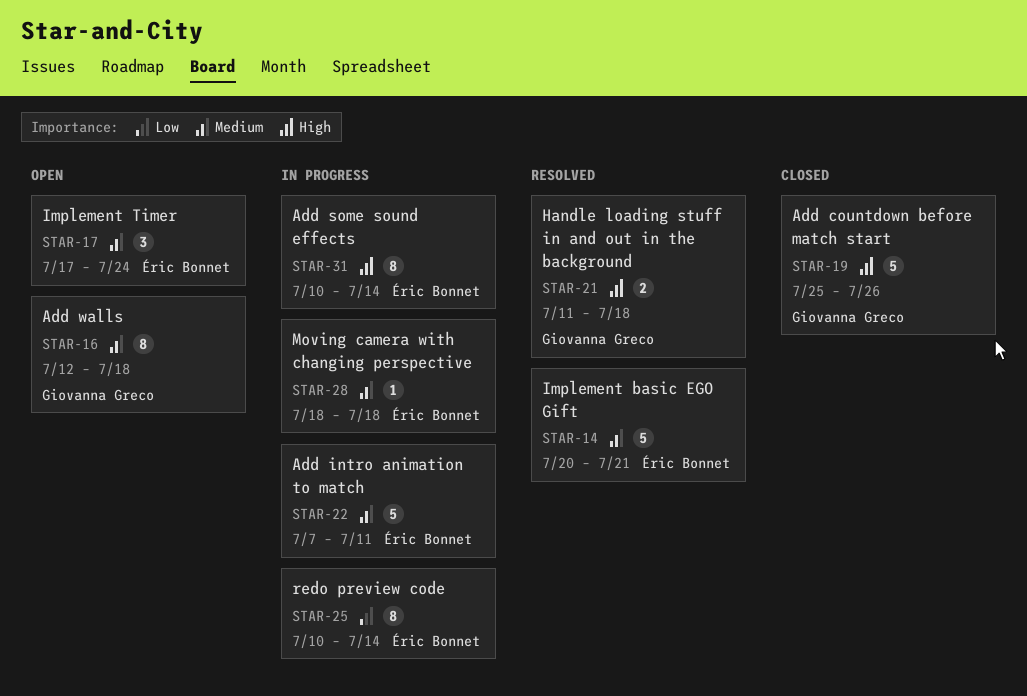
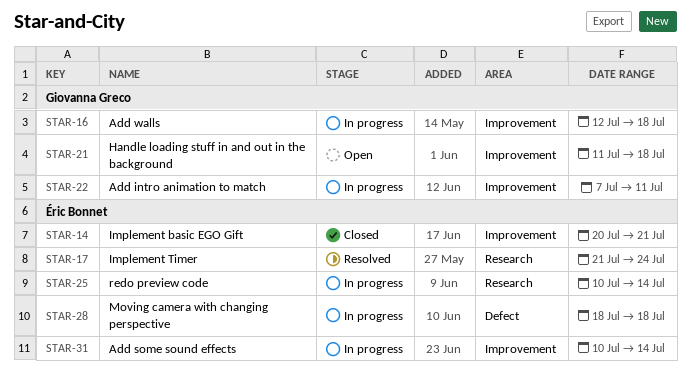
STAR-14, status: Resolved -> Closed
STAR-16, status: Open -> In progress
STAR-17, status: Open -> Resolved
STAR-17, start: Jul 17 -> Jul 21
STAR-19: present -> none
STAR-21, status: Resolved -> Open
STAR-22, owner: Éric Bonnet -> Giovanna Greco

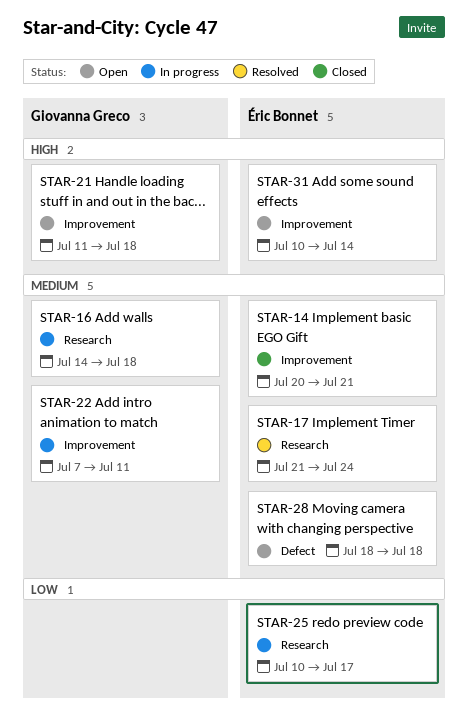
STAR-16, label: Improvement -> Research
STAR-16, start: Jul 12 -> Jul 14
STAR-25, due: Jul 14 -> Jul 17
STAR-28, status: In progress -> Open
STAR-31, status: In progress -> Open

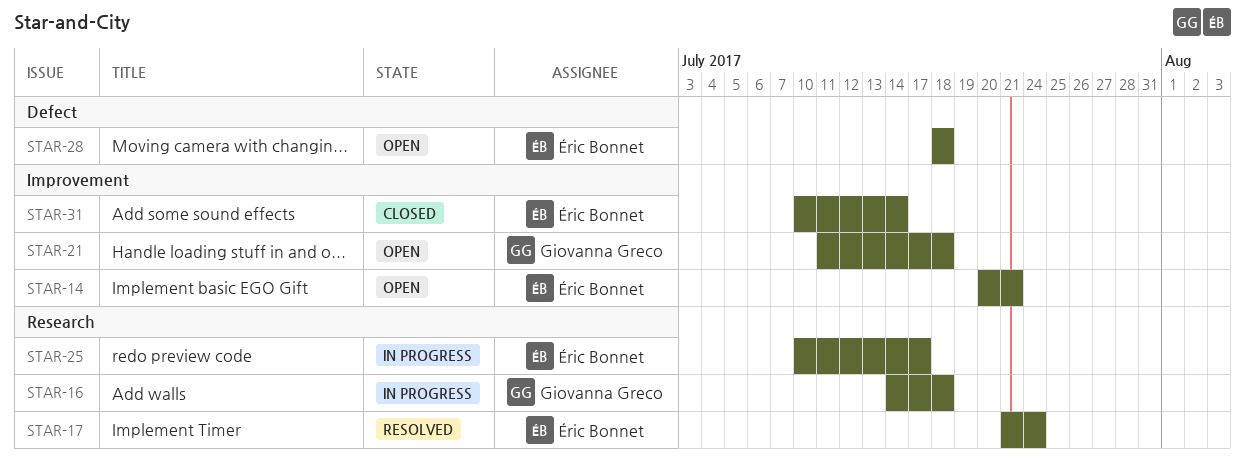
STAR-14, status: Closed -> Open
STAR-22: present -> none
STAR-31, status: Open -> Closed

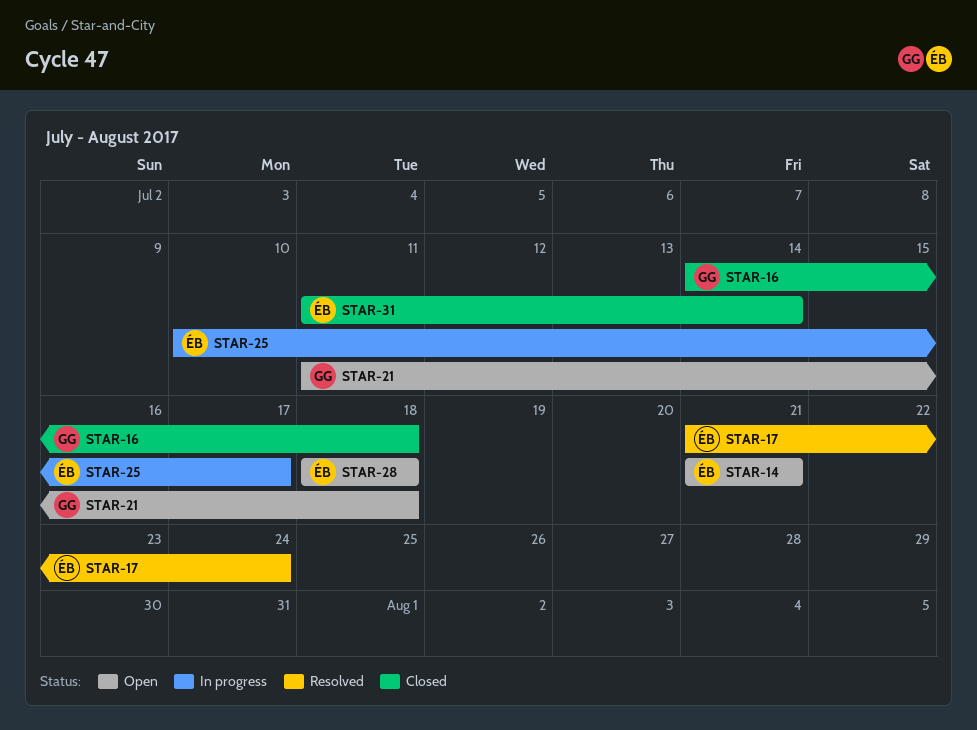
STAR-14, start: Jul 20 -> Jul 21
STAR-16, status: In progress -> Closed
STAR-31, start: Jul 10 -> Jul 11

